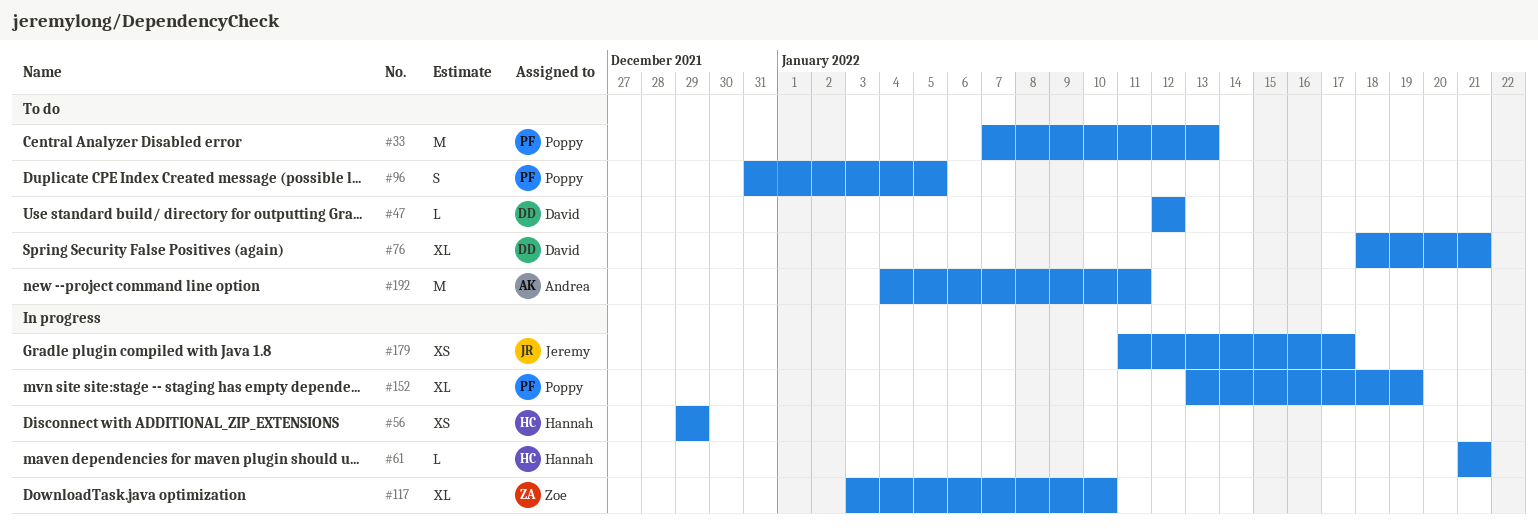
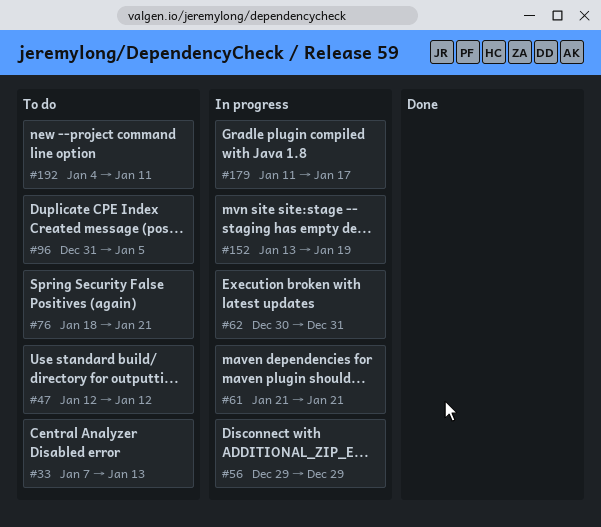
#62: none -> present
#117: present -> none

